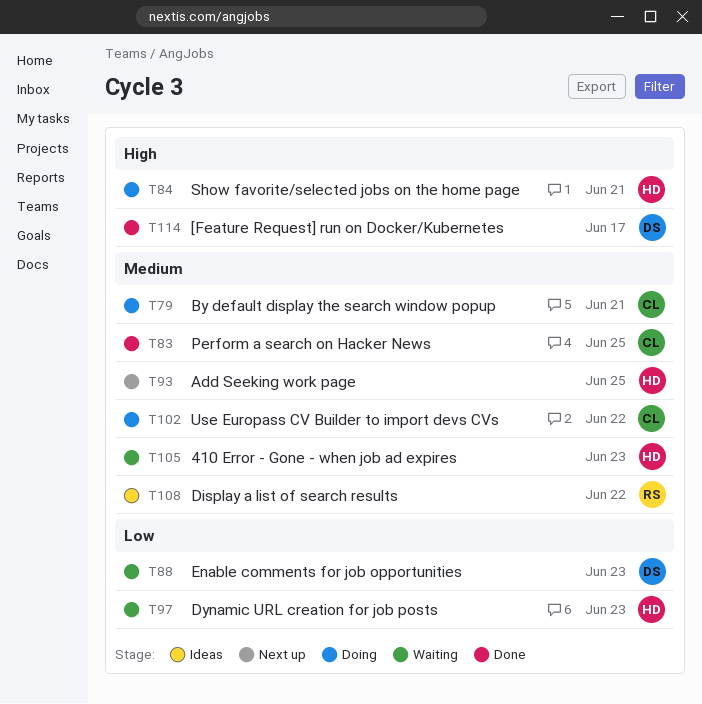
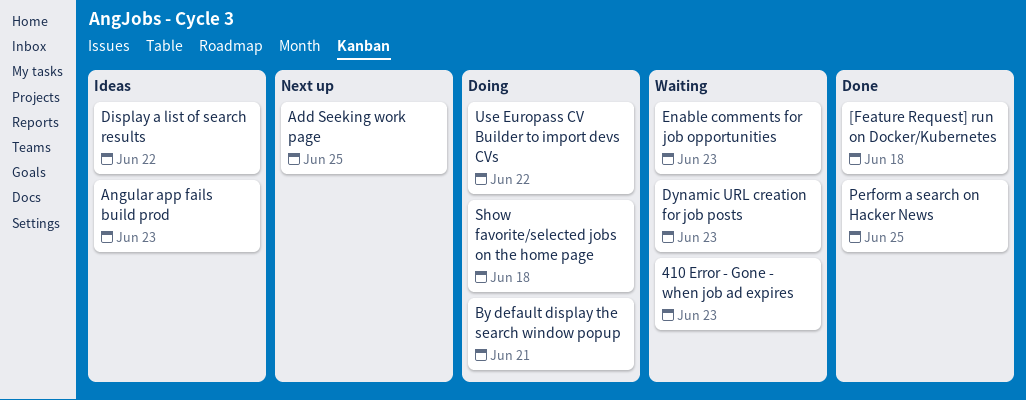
[Feature Request] run on Docker/Kubernetes, due: Jun 17 -> Jun 18
Angular app fails build prod: none -> present
Show favorite/selected jobs on the home page, due: Jun 21 -> Jun 18

